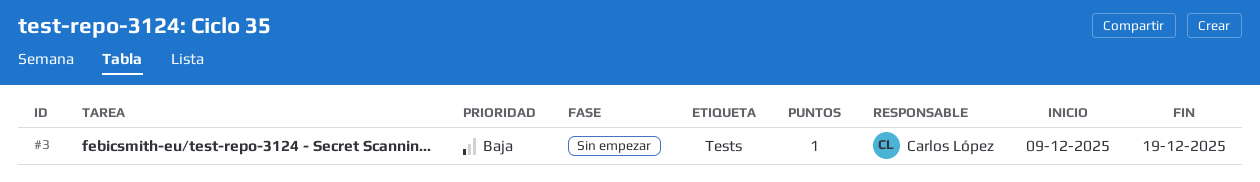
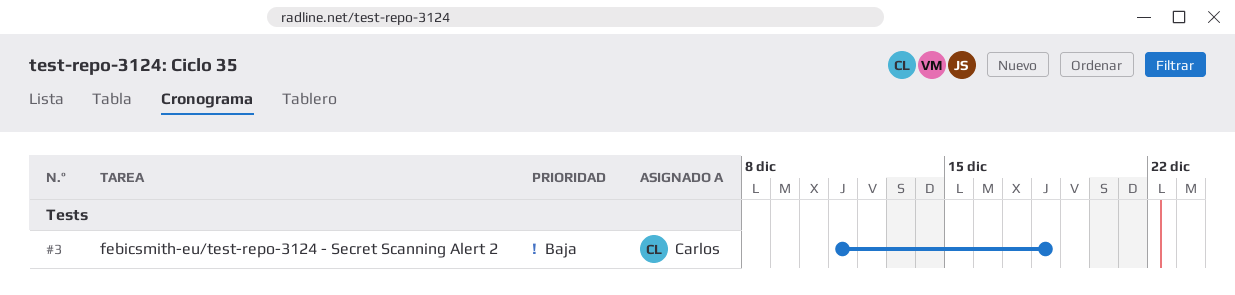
#3, start: Dec 9 -> Dec 11
#3, due: Dec 19 -> Dec 18

